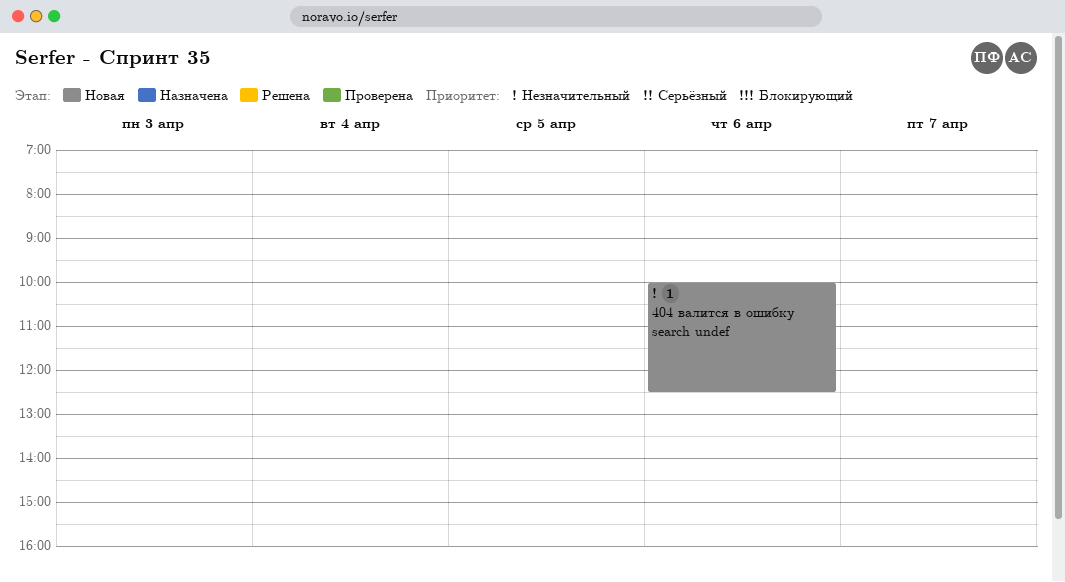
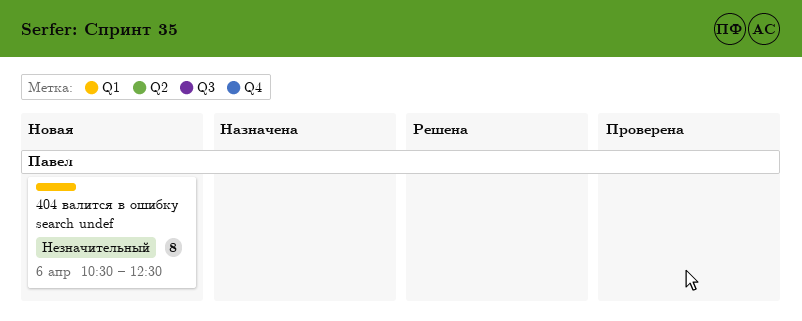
404 валится в ошибку search undef, estimate: 1 -> 8
404 валится в ошибку search undef, begins: 10:00 -> 10:30

